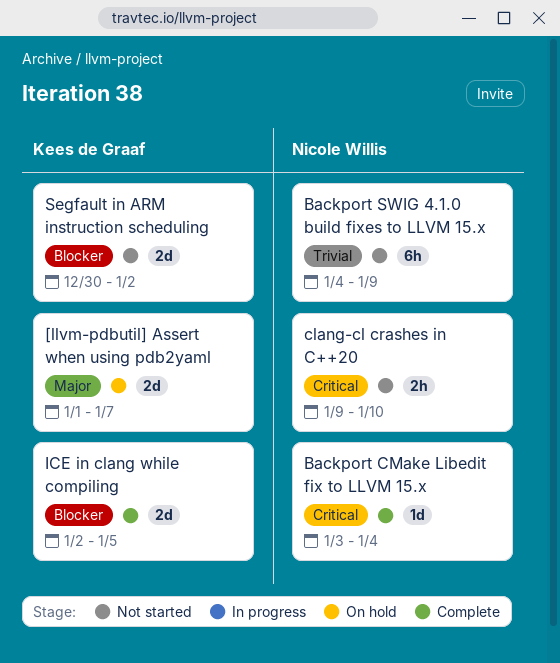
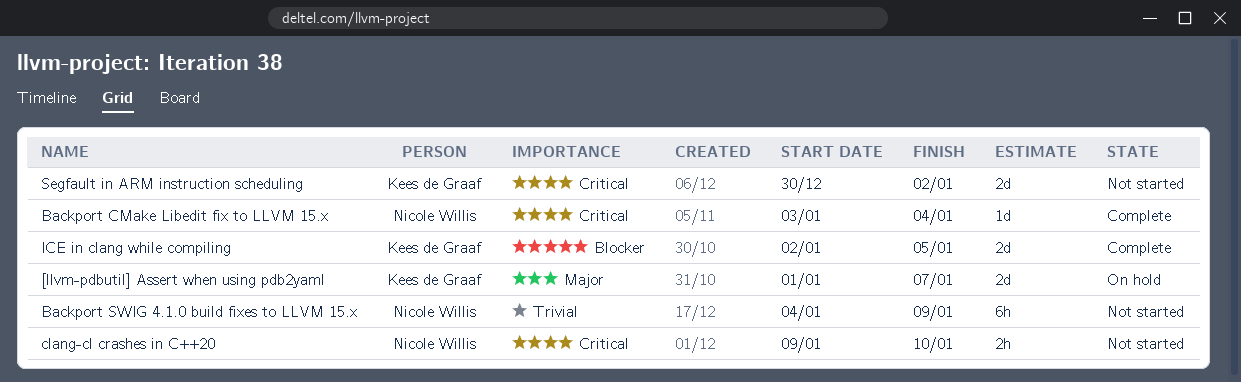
Segfault in ARM instruction scheduling, priority: Blocker -> Critical

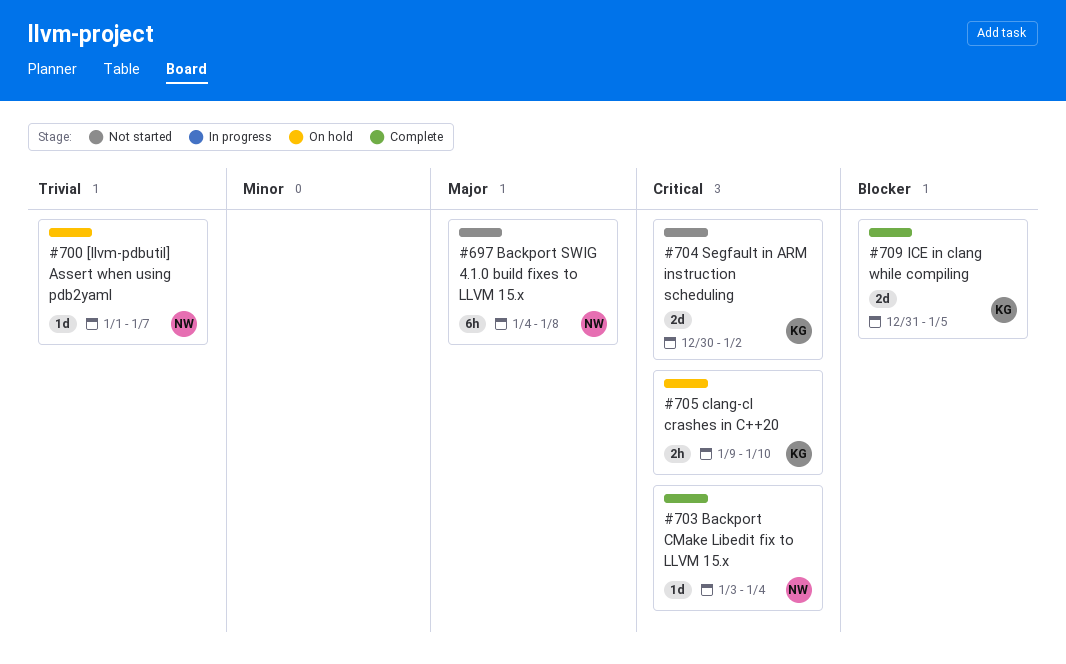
[llvm-pdbutil] Assert when using pdb2yaml, owner: Kees de Graaf -> Nicole Willis
[llvm-pdbutil] Assert when using pdb2yaml, priority: Major -> Trivial
[llvm-pdbutil] Assert when using pdb2yaml, estimate: 2d -> 1d
Backport SWIG 4.1.0 build fixes to LLVM 15.x, priority: Trivial -> Major
Backport SWIG 4.1.0 build fixes to LLVM 15.x, due: Jan 9 -> Jan 8
clang-cl crashes in C++20, status: Not started -> On hold
clang-cl crashes in C++20, owner: Nicole Willis -> Kees de Graaf
ICE in clang while compiling, start: Jan 2 -> Dec 31

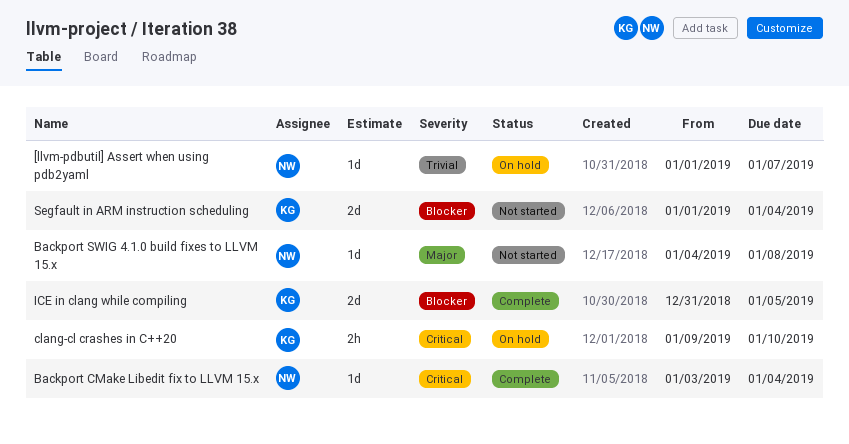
Backport SWIG 4.1.0 build fixes to LLVM 15.x, estimate: 6h -> 1d
Segfault in ARM instruction scheduling, priority: Critical -> Blocker
Segfault in ARM instruction scheduling, start: Dec 30 -> Jan 1
Segfault in ARM instruction scheduling, due: Jan 2 -> Jan 4

